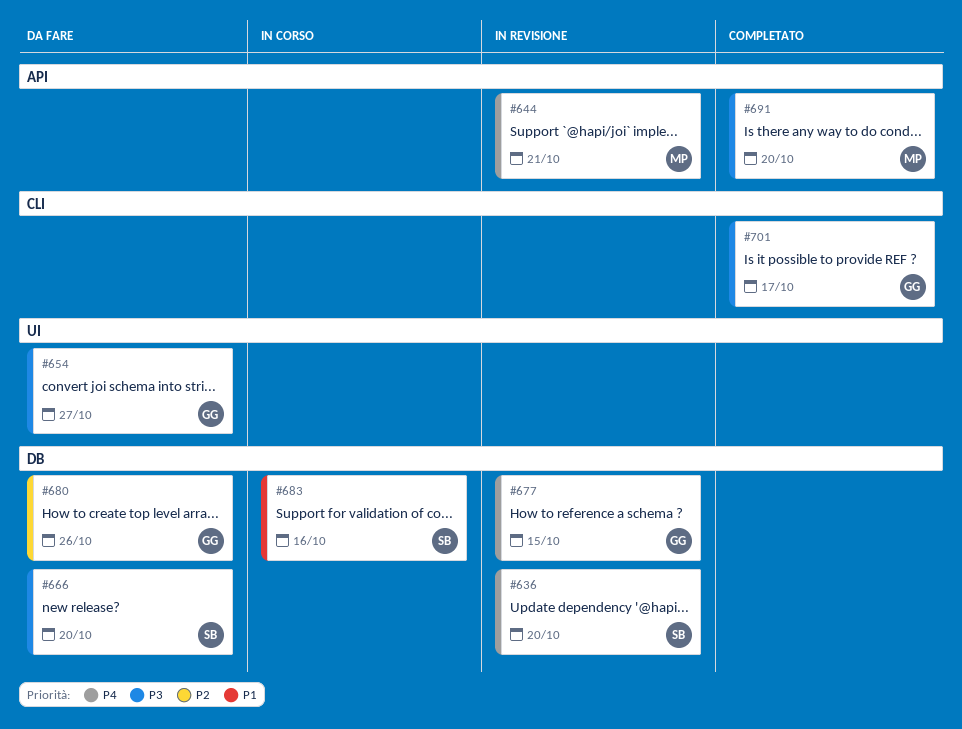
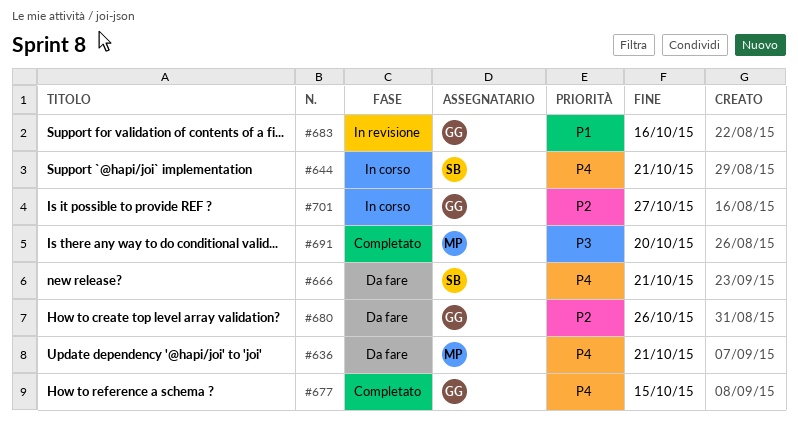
#636, status: In revisione -> Da fare
#636, owner: SB -> MP
#636, due: Oct 20 -> Oct 21
#644, status: In revisione -> In corso
#644, owner: MP -> SB
#654: present -> none
#666, priority: P3 -> P4
#666, due: Oct 20 -> Oct 21
#677, status: In revisione -> Completato
#683, status: In corso -> In revisione
#683, owner: SB -> GG
#701, status: Completato -> In corso
#701, priority: P3 -> P2
#701, due: Oct 17 -> Oct 27

